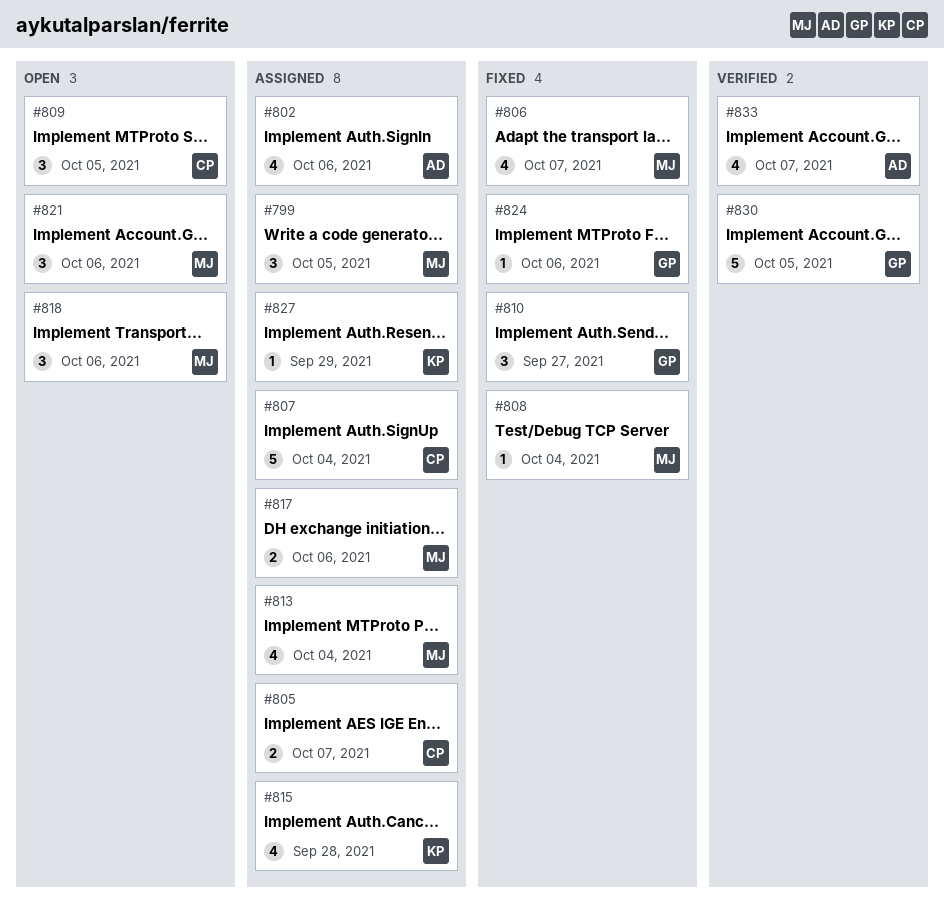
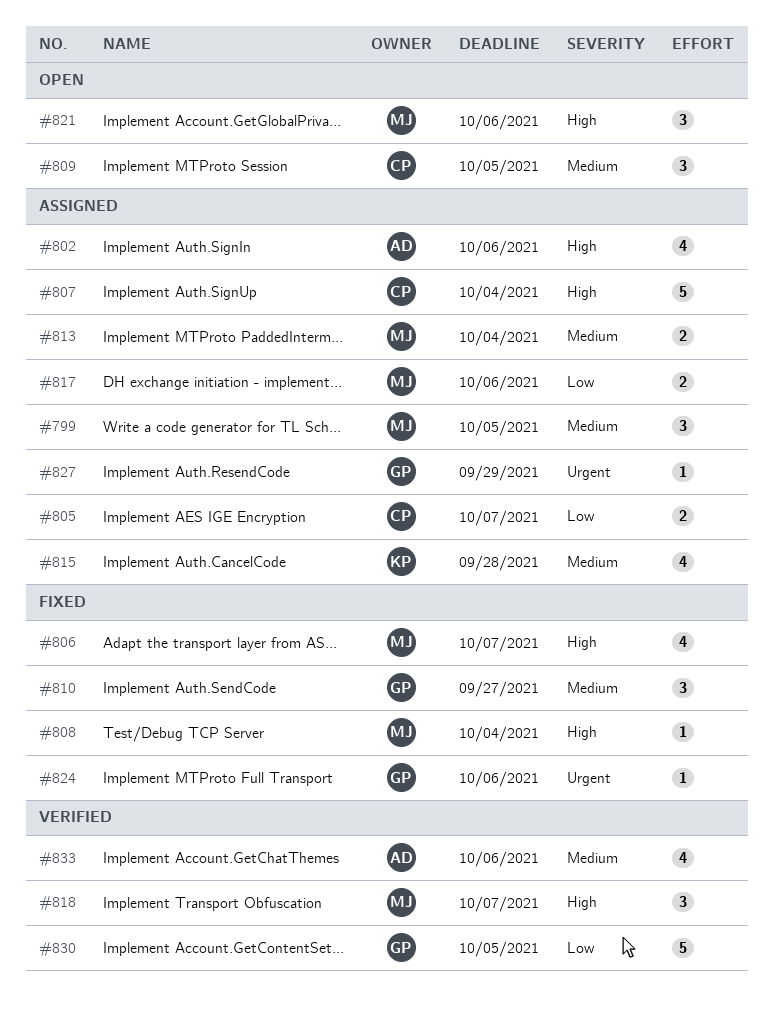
#813, estimate: 4 -> 2
#818, status: Open -> Verified
#818, due: Oct 6 -> Oct 7
#827, owner: KP -> GP
#833, due: Oct 7 -> Oct 6

